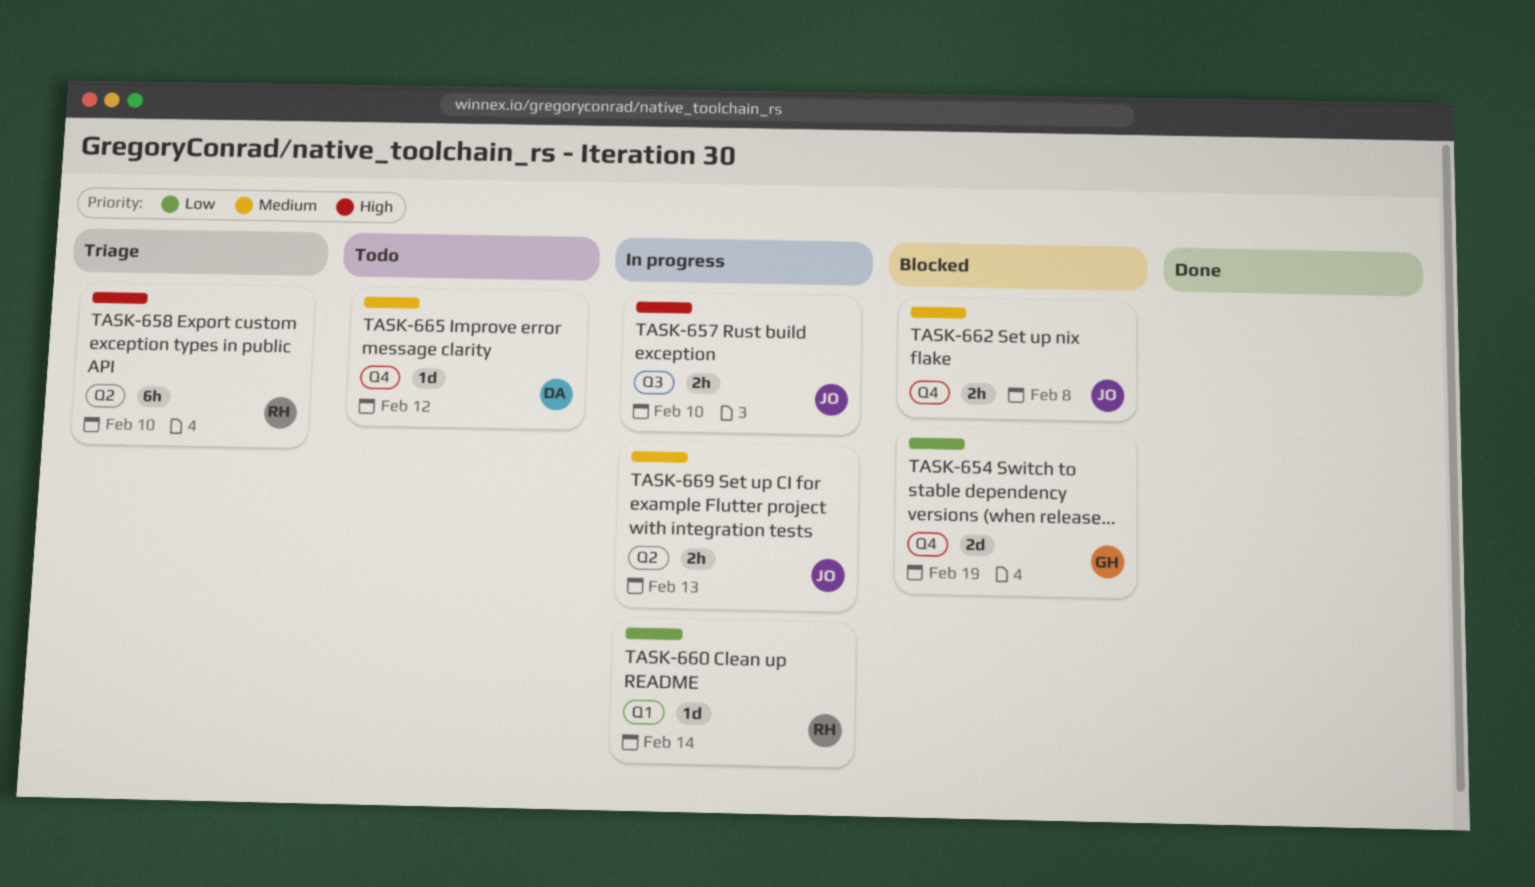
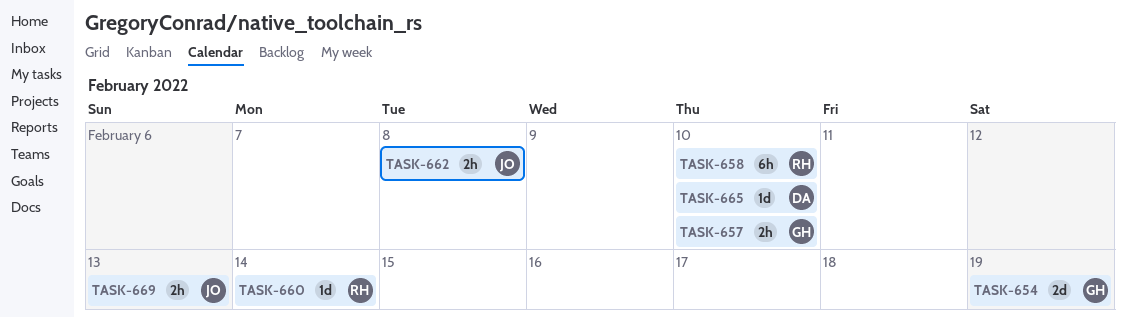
TASK-657, owner: JO -> GH
TASK-665, due: Feb 12 -> Feb 10

